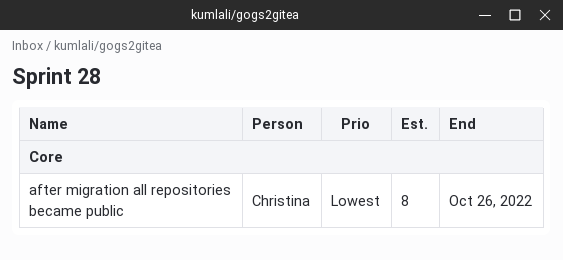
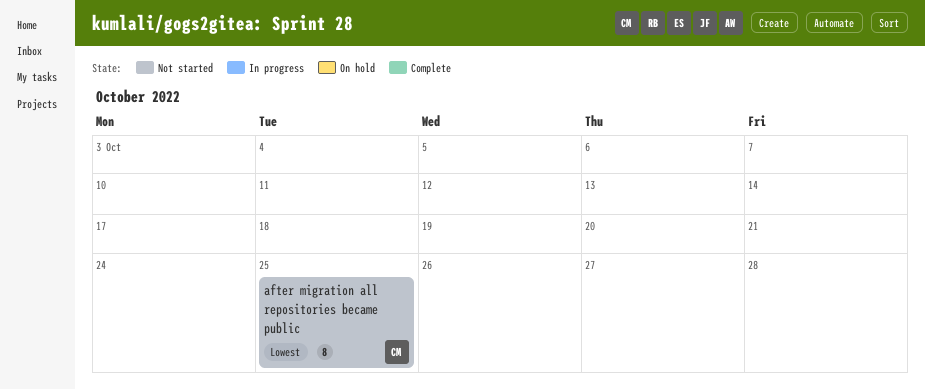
after migration all repositories became public, due: Oct 26 -> Oct 25

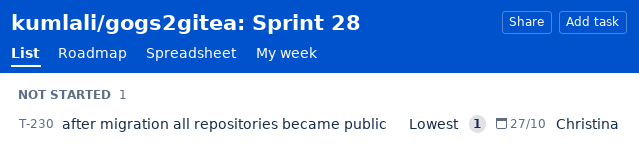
after migration all repositories became public, estimate: 8 -> 1
after migration all repositories became public, due: Oct 25 -> Oct 27

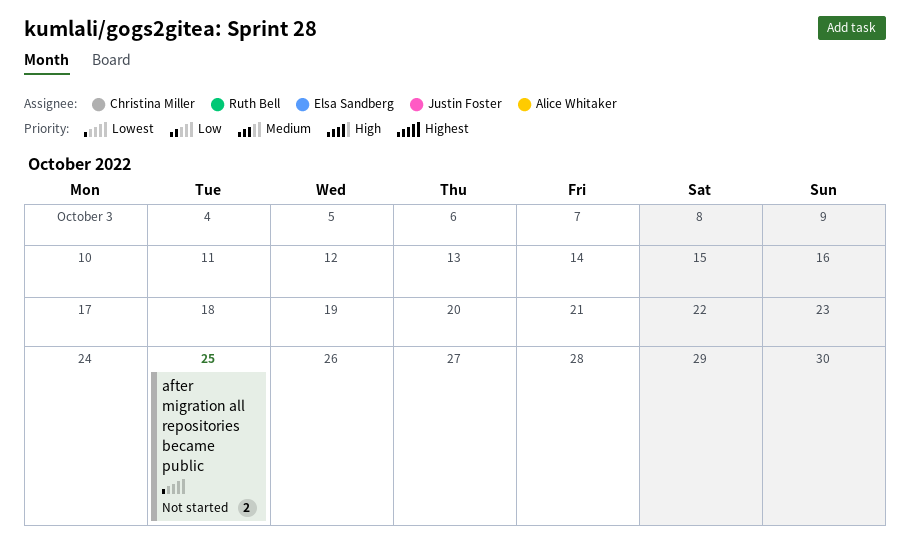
after migration all repositories became public, estimate: 1 -> 2
after migration all repositories became public, due: Oct 27 -> Oct 25

